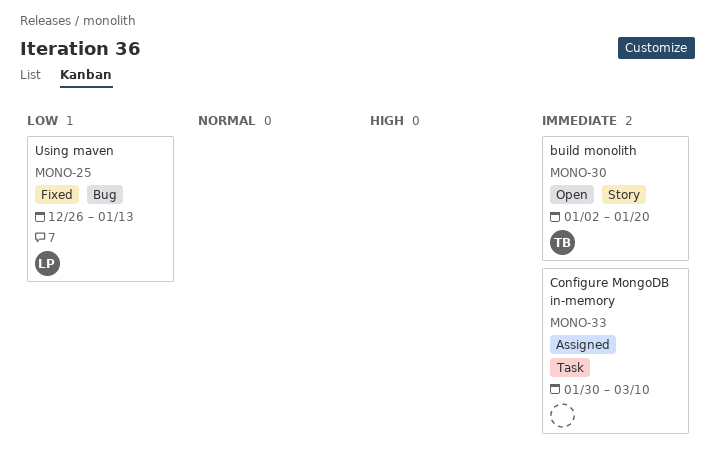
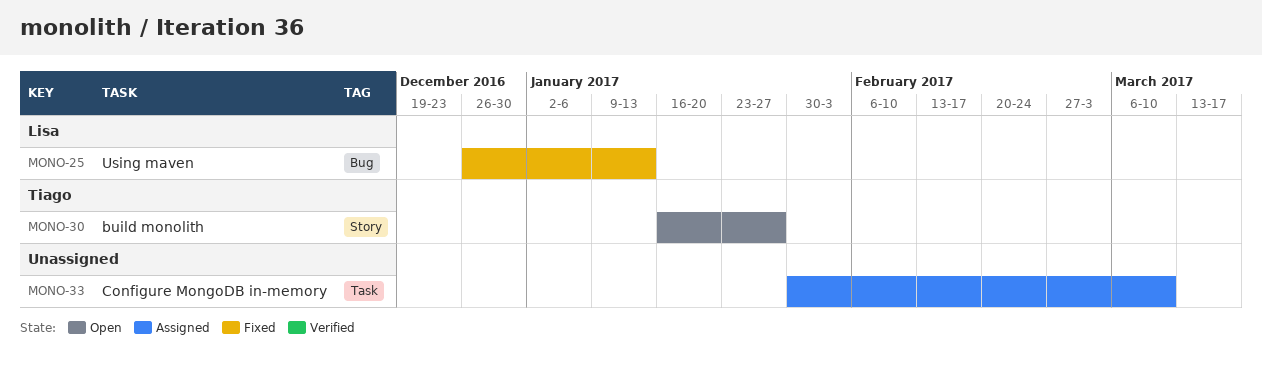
MONO-30, start: Jan 2 -> Jan 16
MONO-30, due: Jan 20 -> Jan 27

